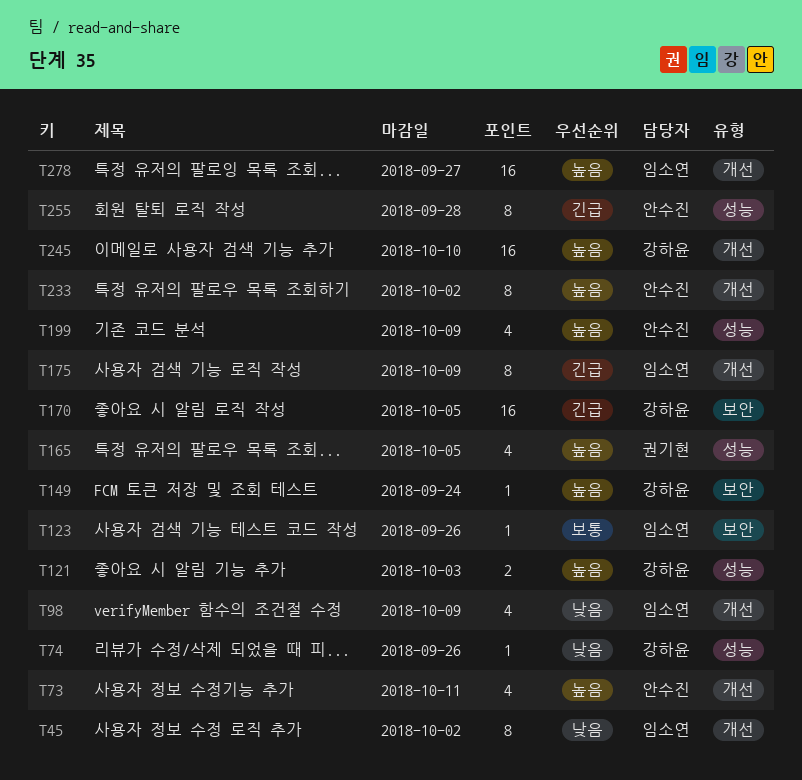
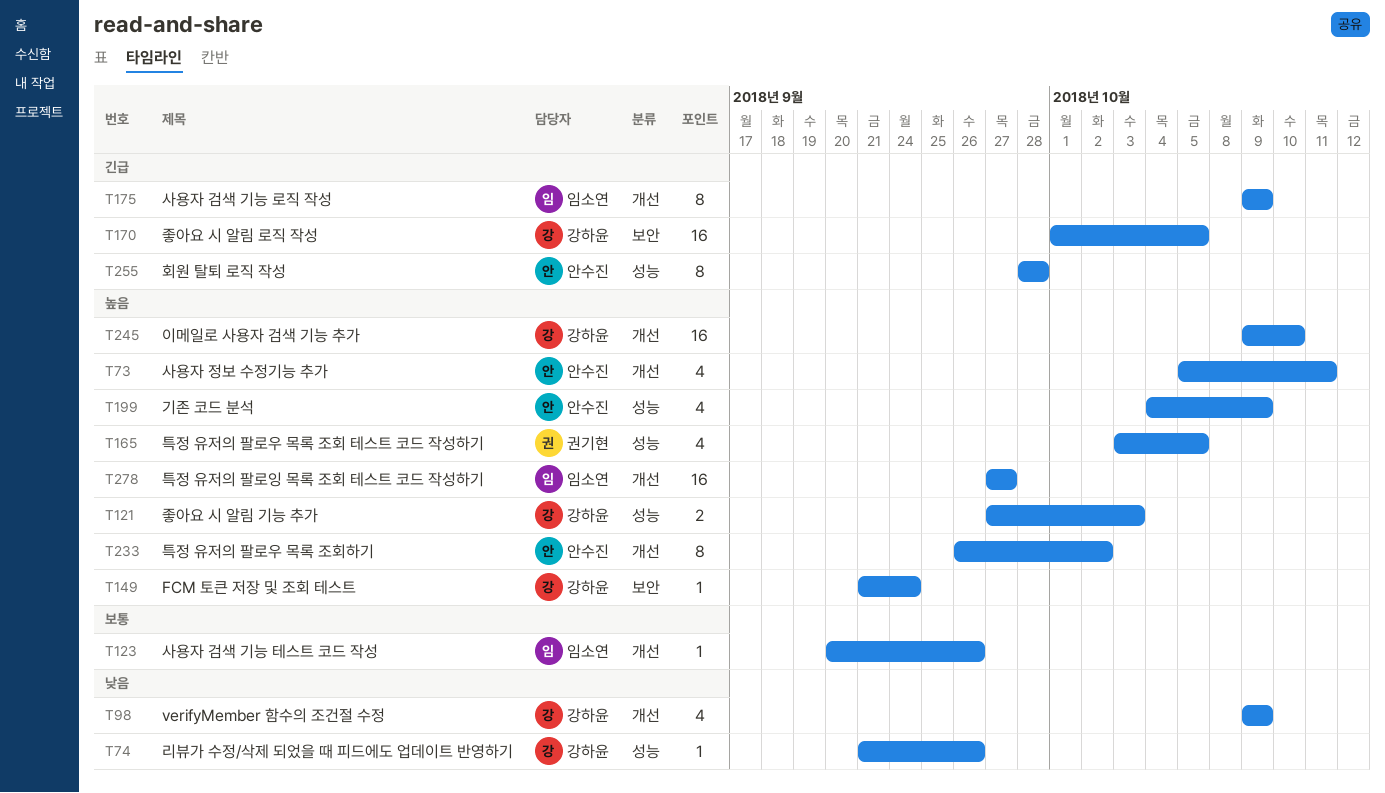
T45: present -> none
T98, owner: 임소연 -> 강하윤
T123, label: 보안 -> 개선

